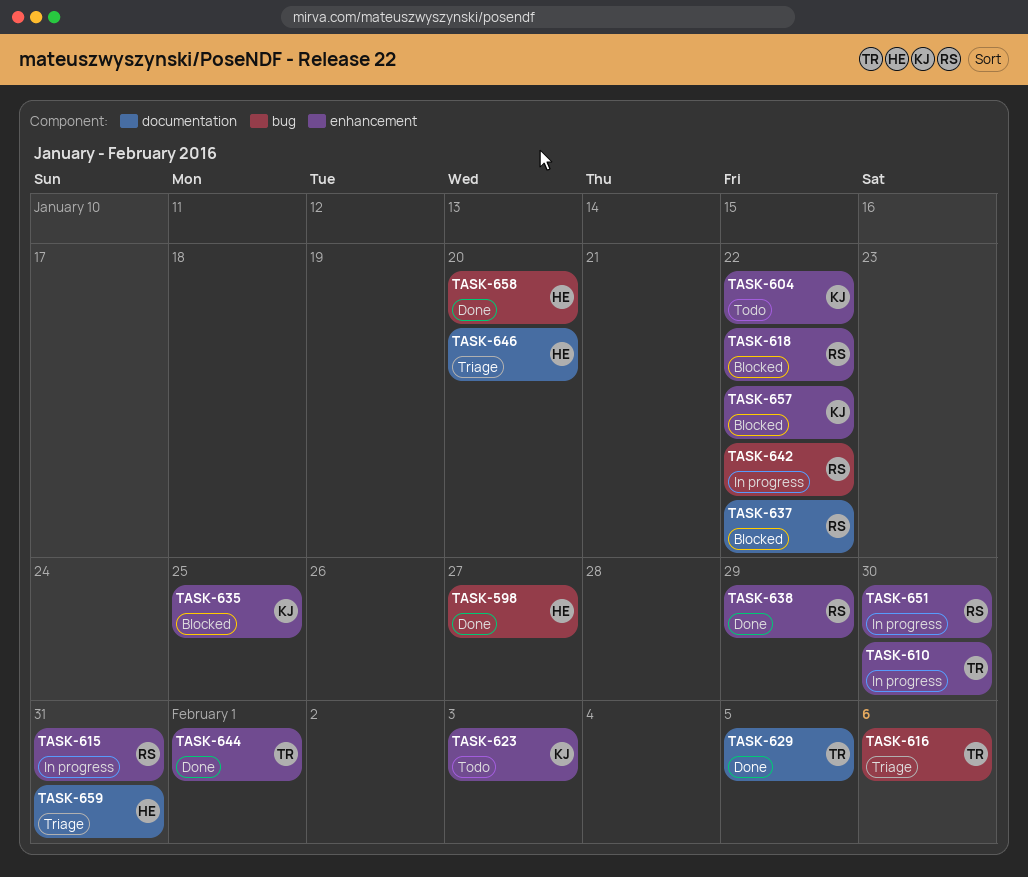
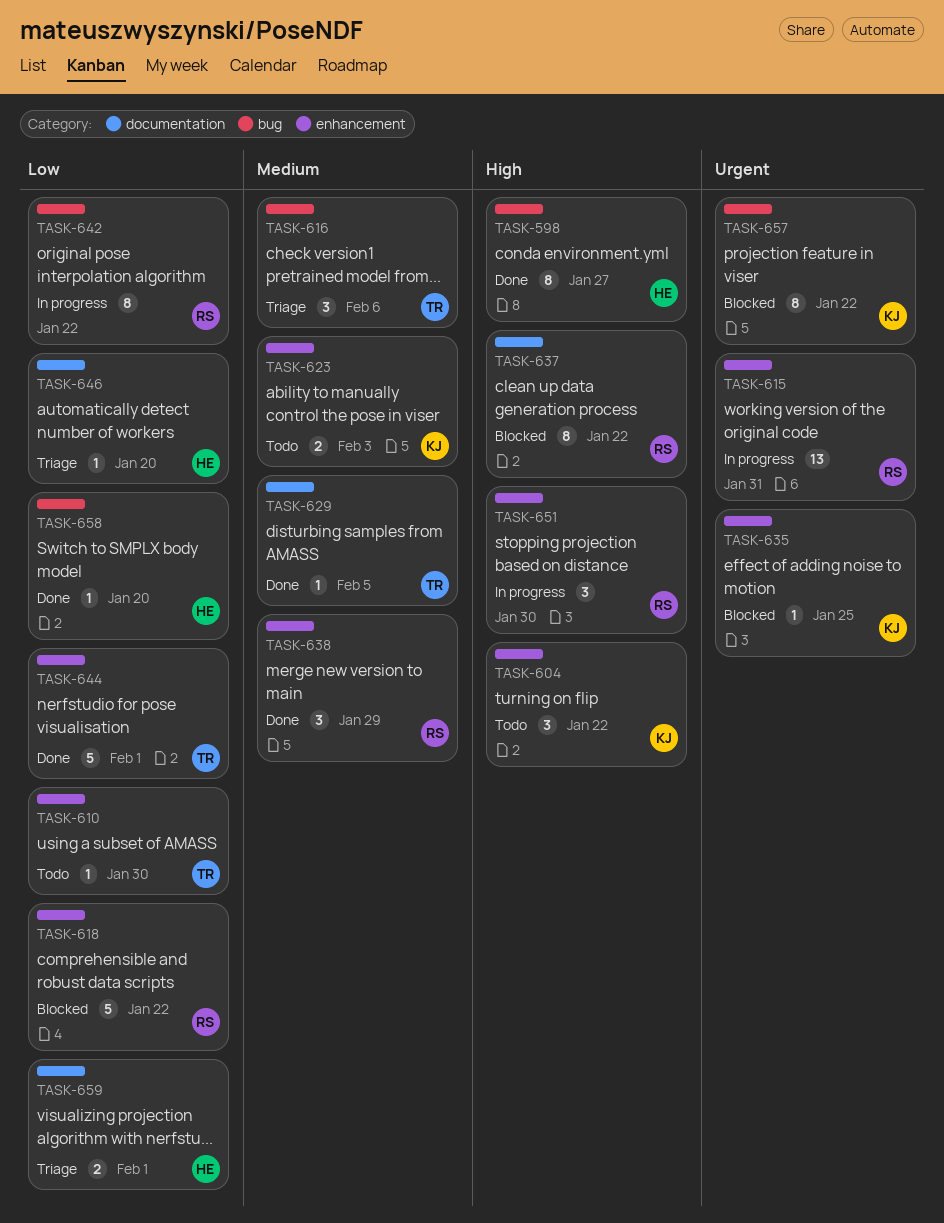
TASK-610, status: In progress -> Todo
TASK-657, label: enhancement -> bug
TASK-659, due: Jan 31 -> Feb 1

